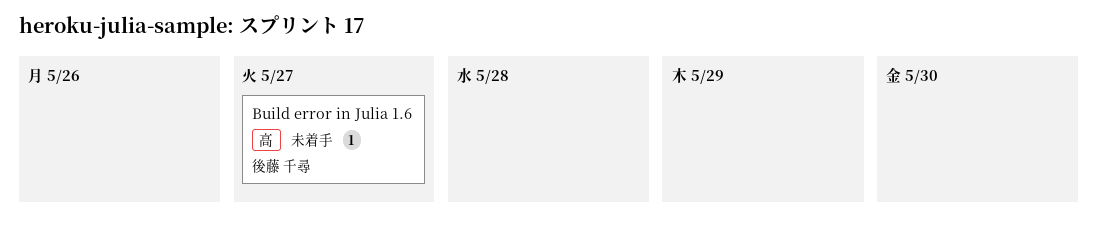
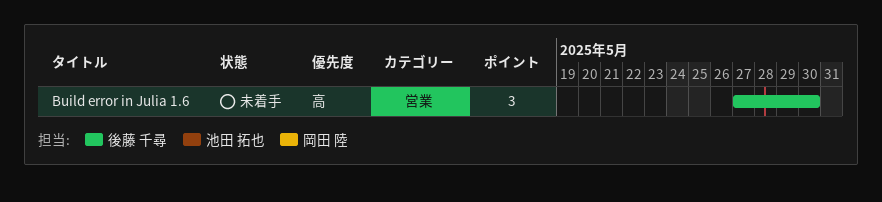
Build error in Julia 1.6, estimate: 1 -> 3
Build error in Julia 1.6, due: May 27 -> May 30

